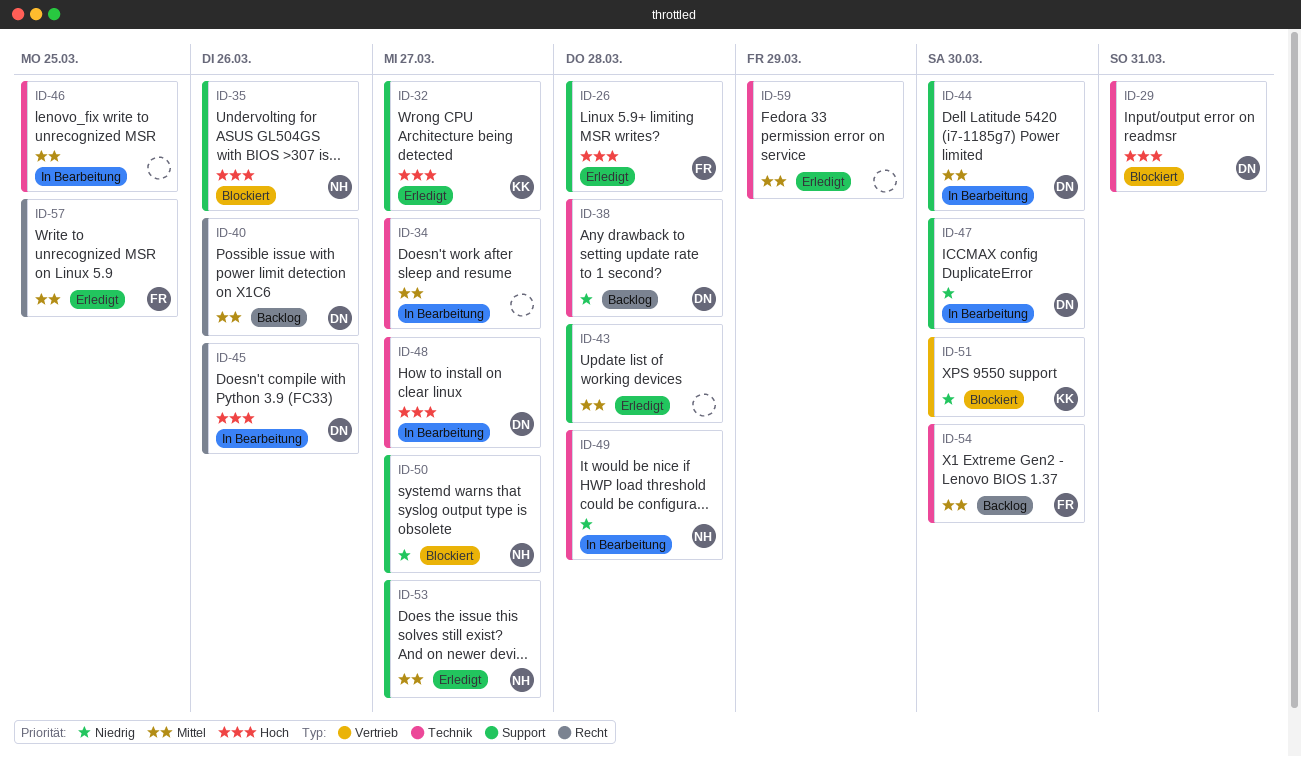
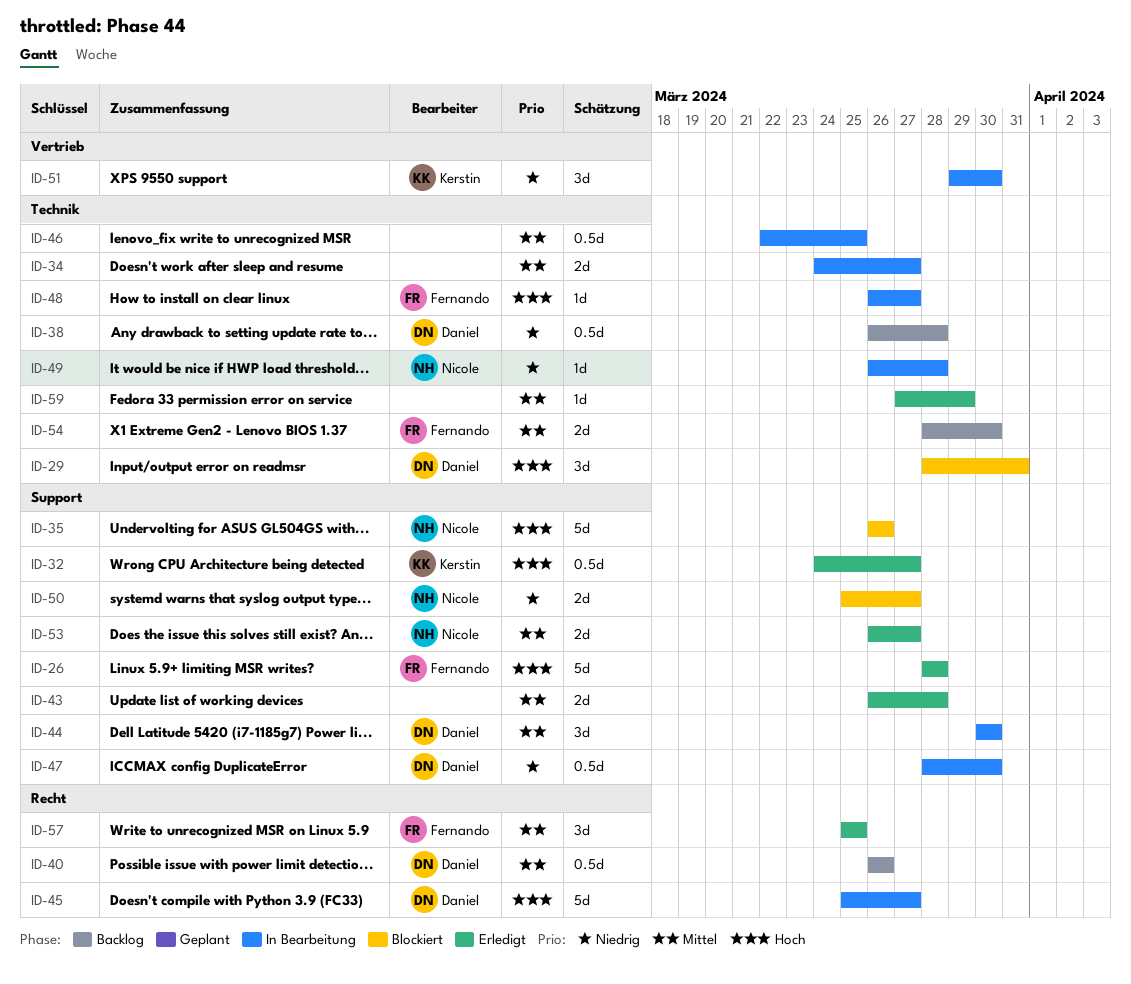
ID-45, due: Mar 26 -> Mar 27
ID-48, owner: Daniel -> Fernando
ID-51, status: Blockiert -> In Bearbeitung

